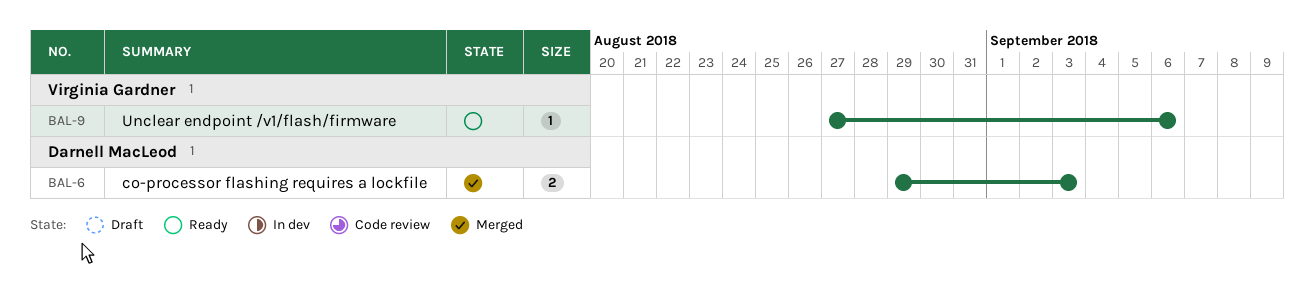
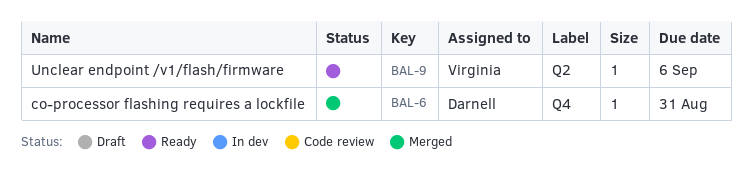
BAL-6, estimate: 2 -> 1
BAL-6, due: Sep 3 -> Aug 31

